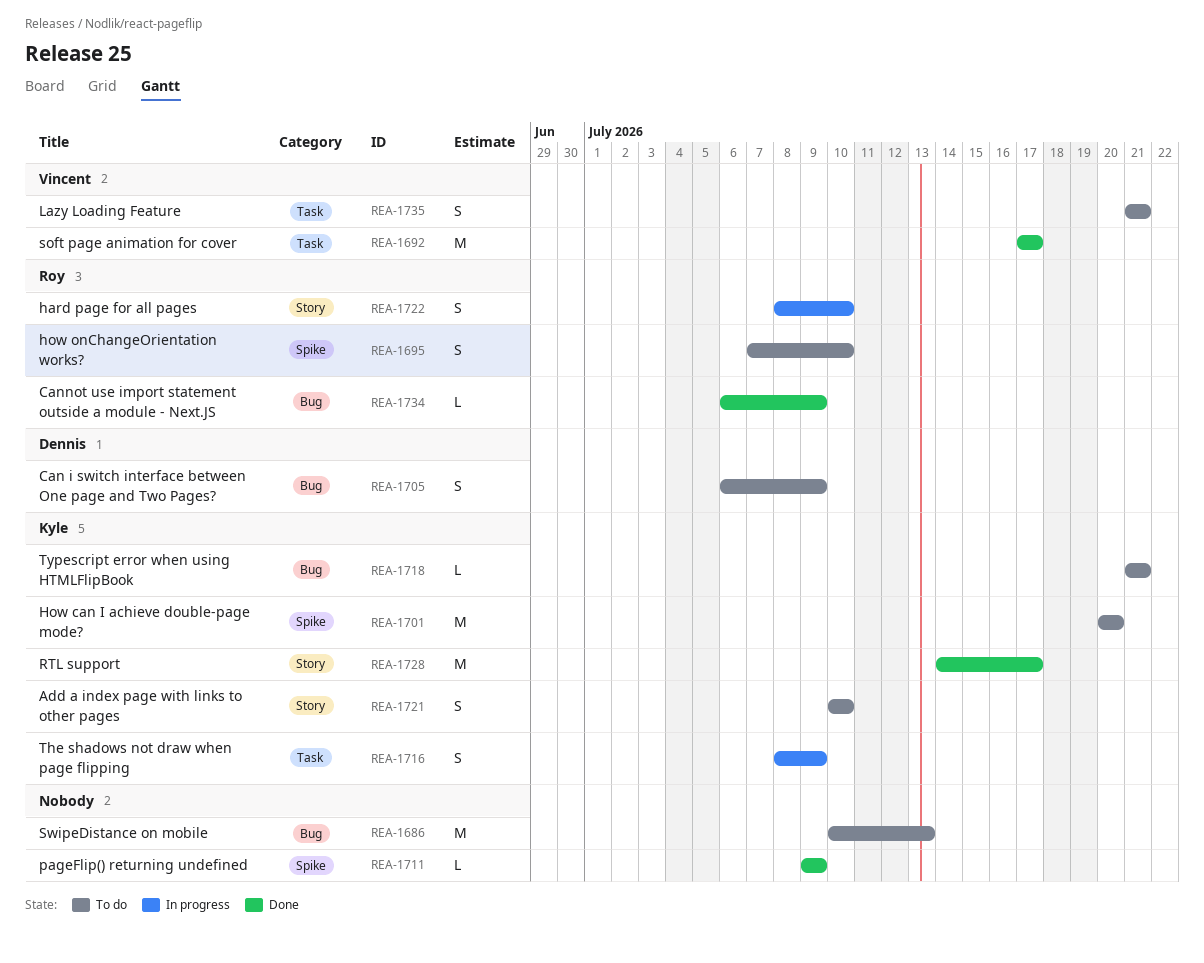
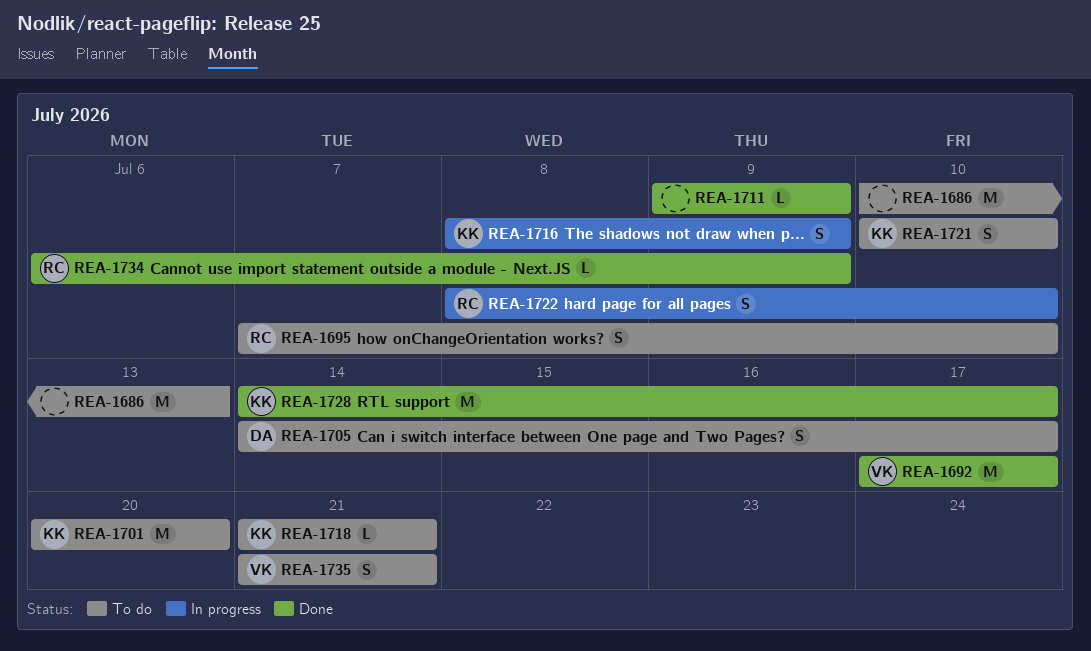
REA-1705, start: Jul 6 -> Jul 14
REA-1705, due: Jul 9 -> Jul 17

